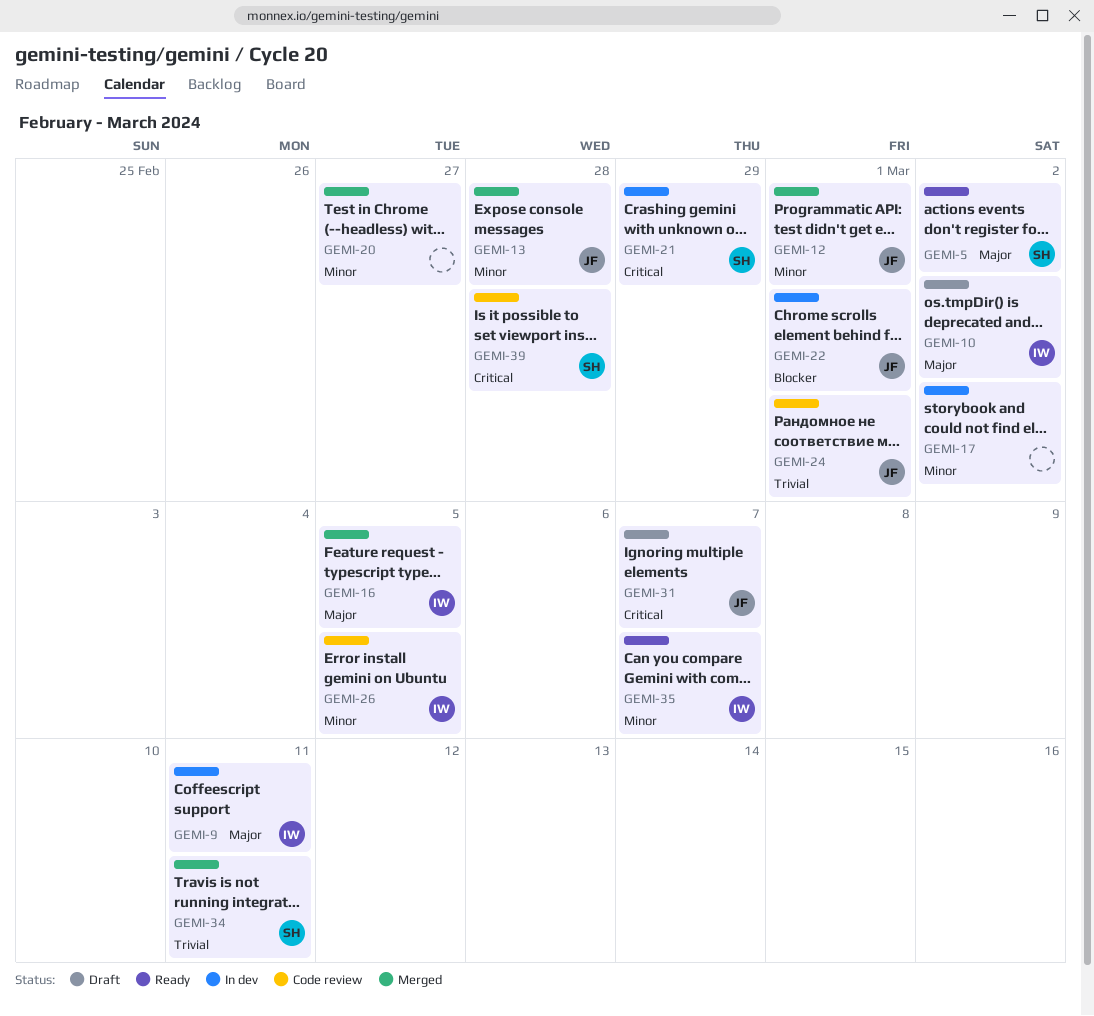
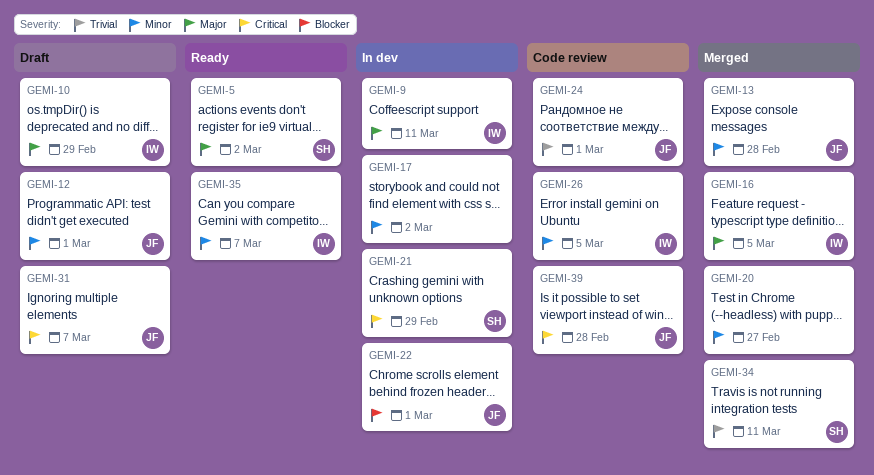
GEMI-10, due: Mar 2 -> Feb 29
GEMI-12, status: Merged -> Draft
GEMI-39, owner: SH -> JF

